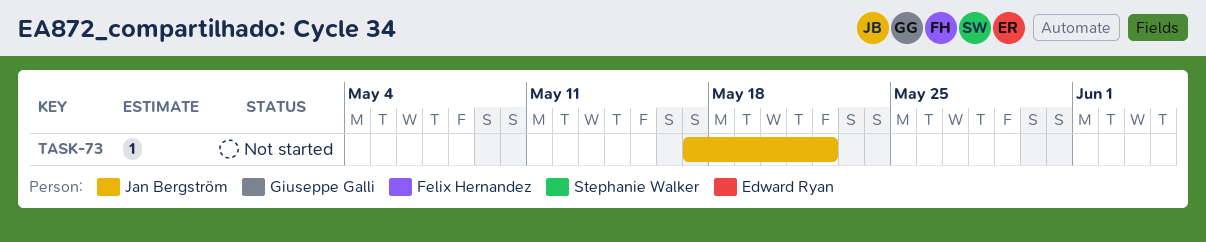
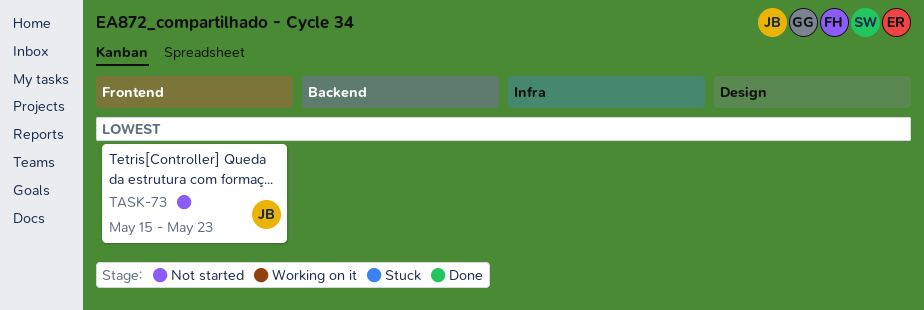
TASK-73, start: May 17 -> May 15
TASK-73, due: May 22 -> May 23

